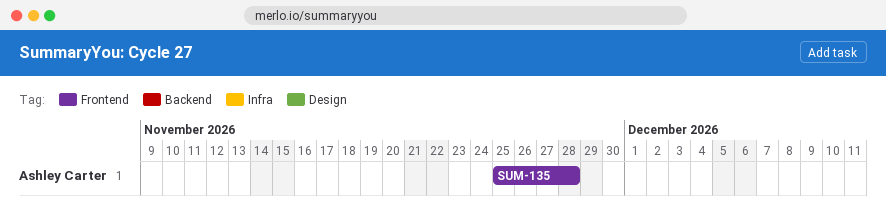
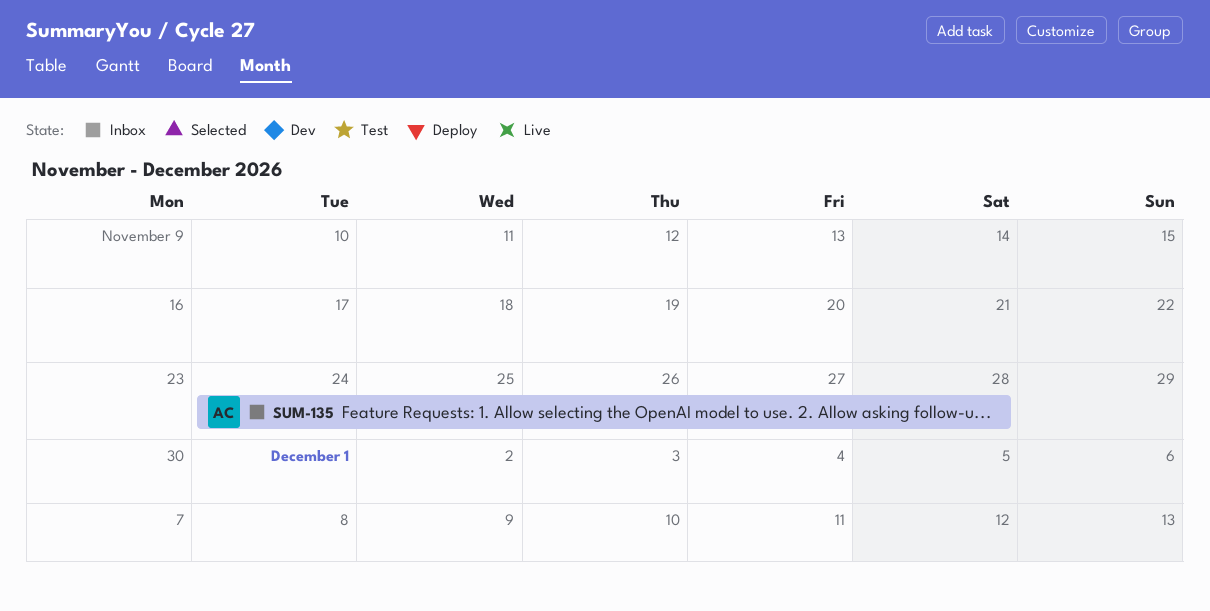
SUM-135, start: Nov 25 -> Nov 24

